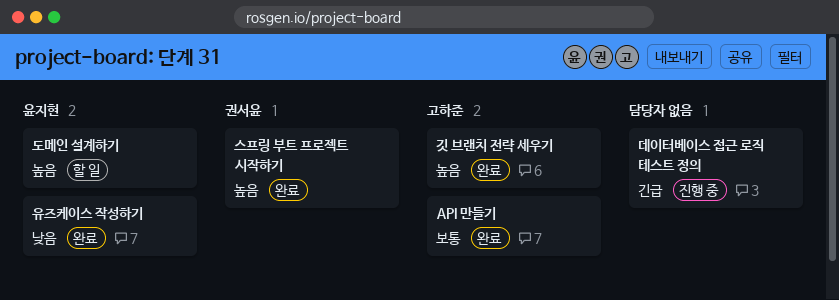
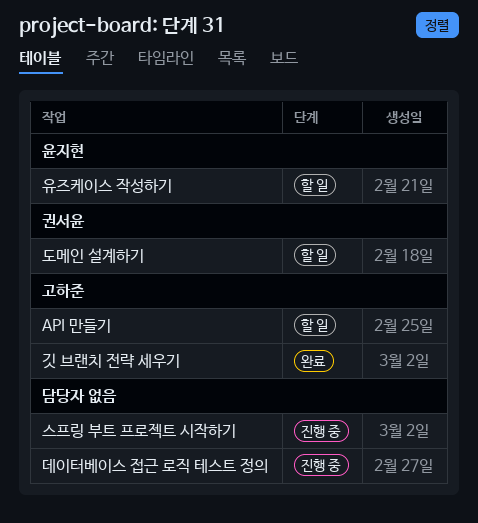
API 만들기, status: 완료 -> 할 일
도메인 설계하기, owner: 윤지현 -> 권서윤
스프링 부트 프로젝트 시작하기, status: 완료 -> 진행 중
스프링 부트 프로젝트 시작하기, owner: 권서윤 -> none
유즈케이스 작성하기, status: 완료 -> 할 일

